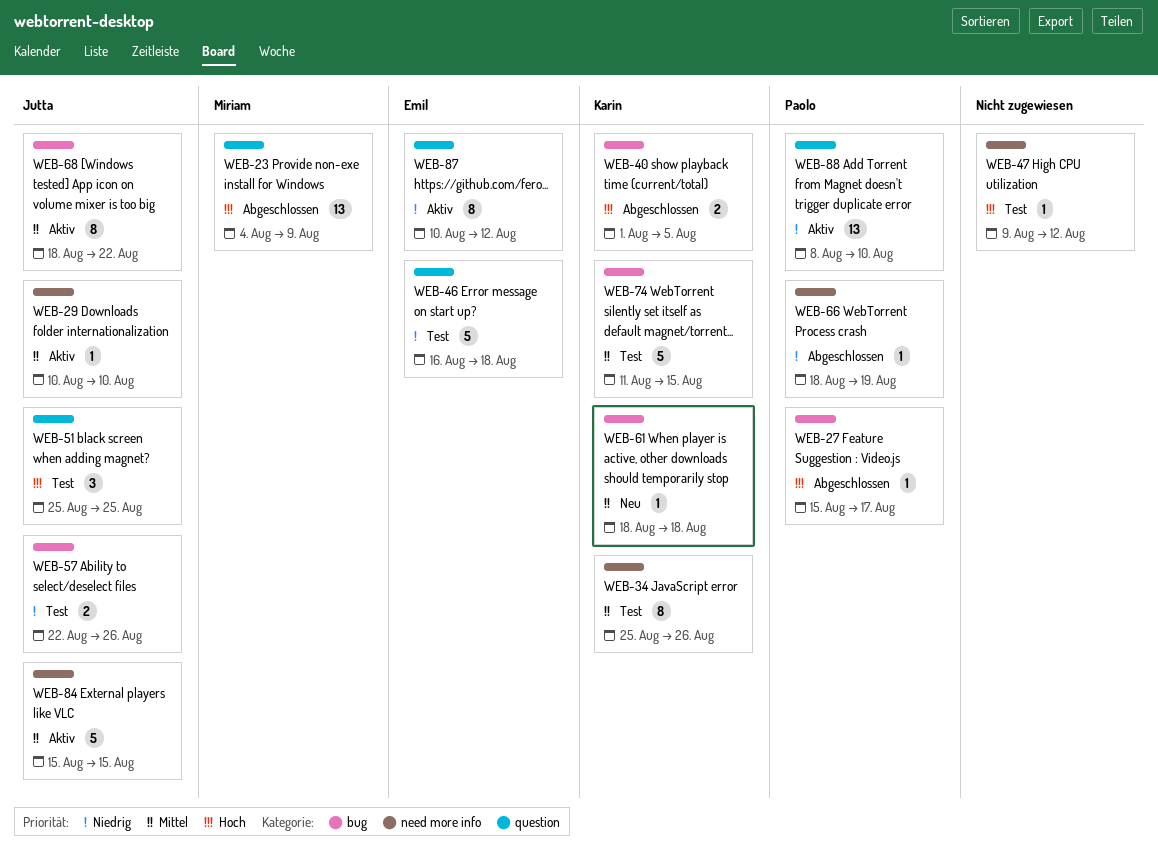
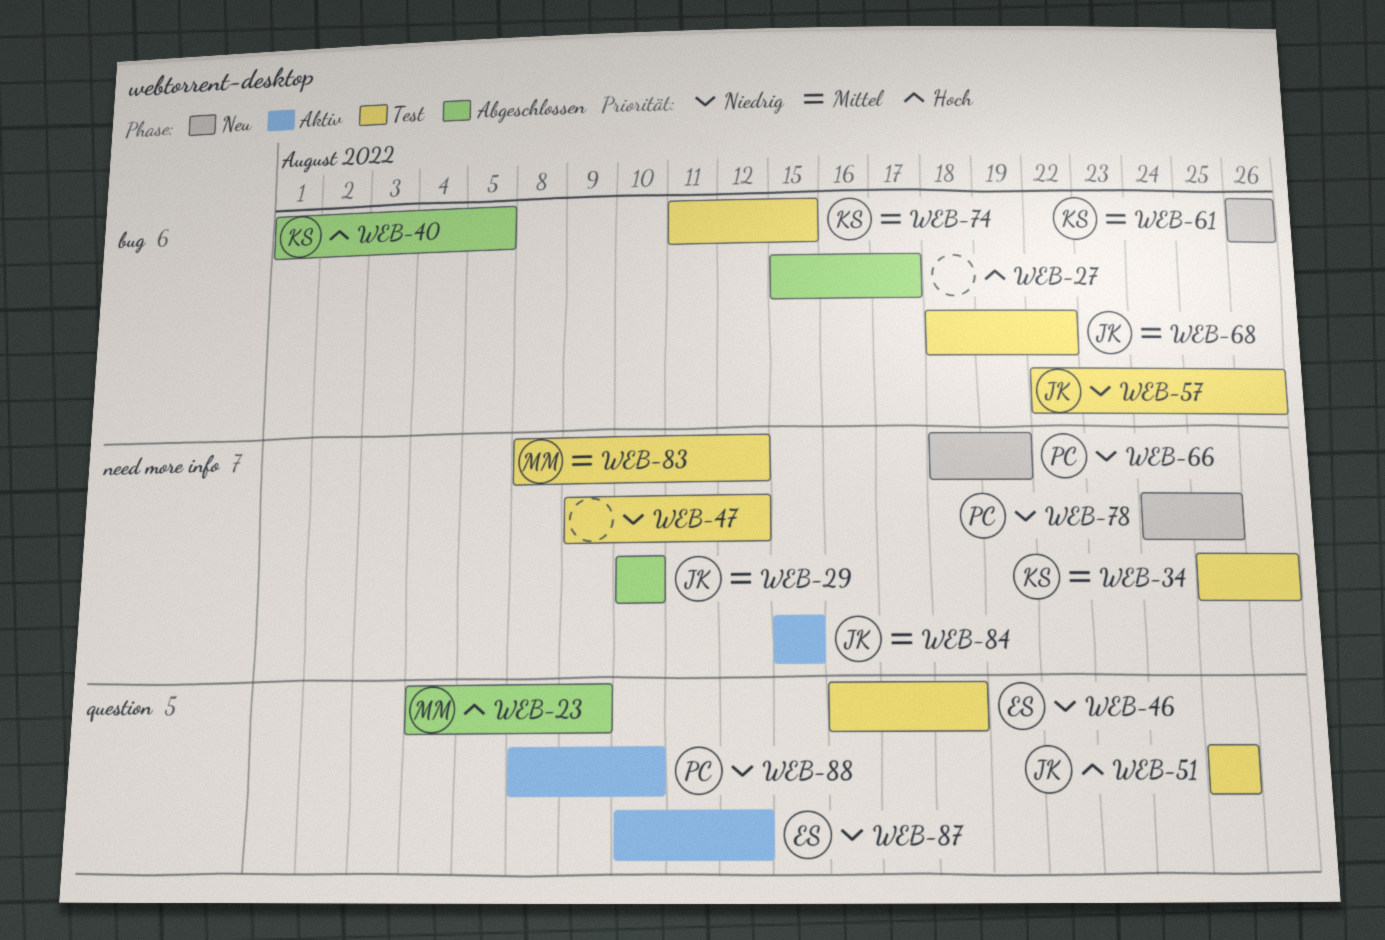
WEB-27, owner: Paolo -> none
WEB-29, status: Aktiv -> Abgeschlossen
WEB-47, priority: Hoch -> Niedrig
WEB-61, start: Aug 18 -> Aug 26
WEB-61, due: Aug 18 -> Aug 26
WEB-66, status: Abgeschlossen -> Neu
WEB-68, status: Aktiv -> Test
WEB-78: none -> present
WEB-83: none -> present

